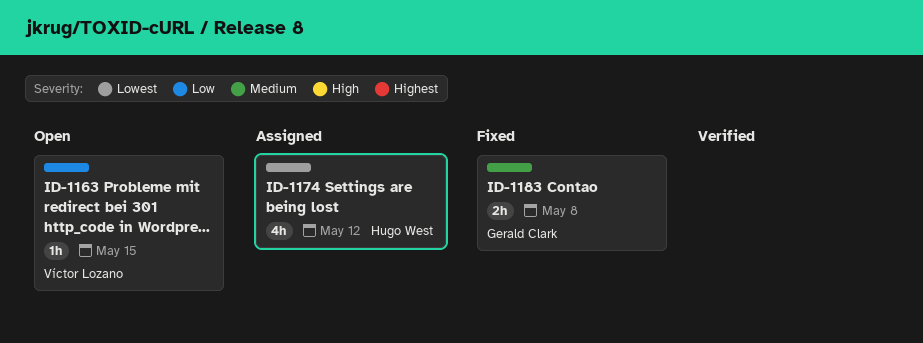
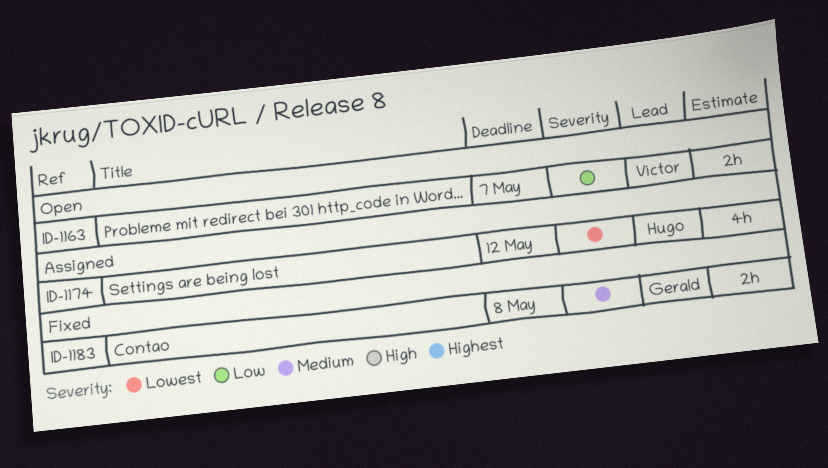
ID-1163, estimate: 1h -> 2h
ID-1163, due: May 15 -> May 7

